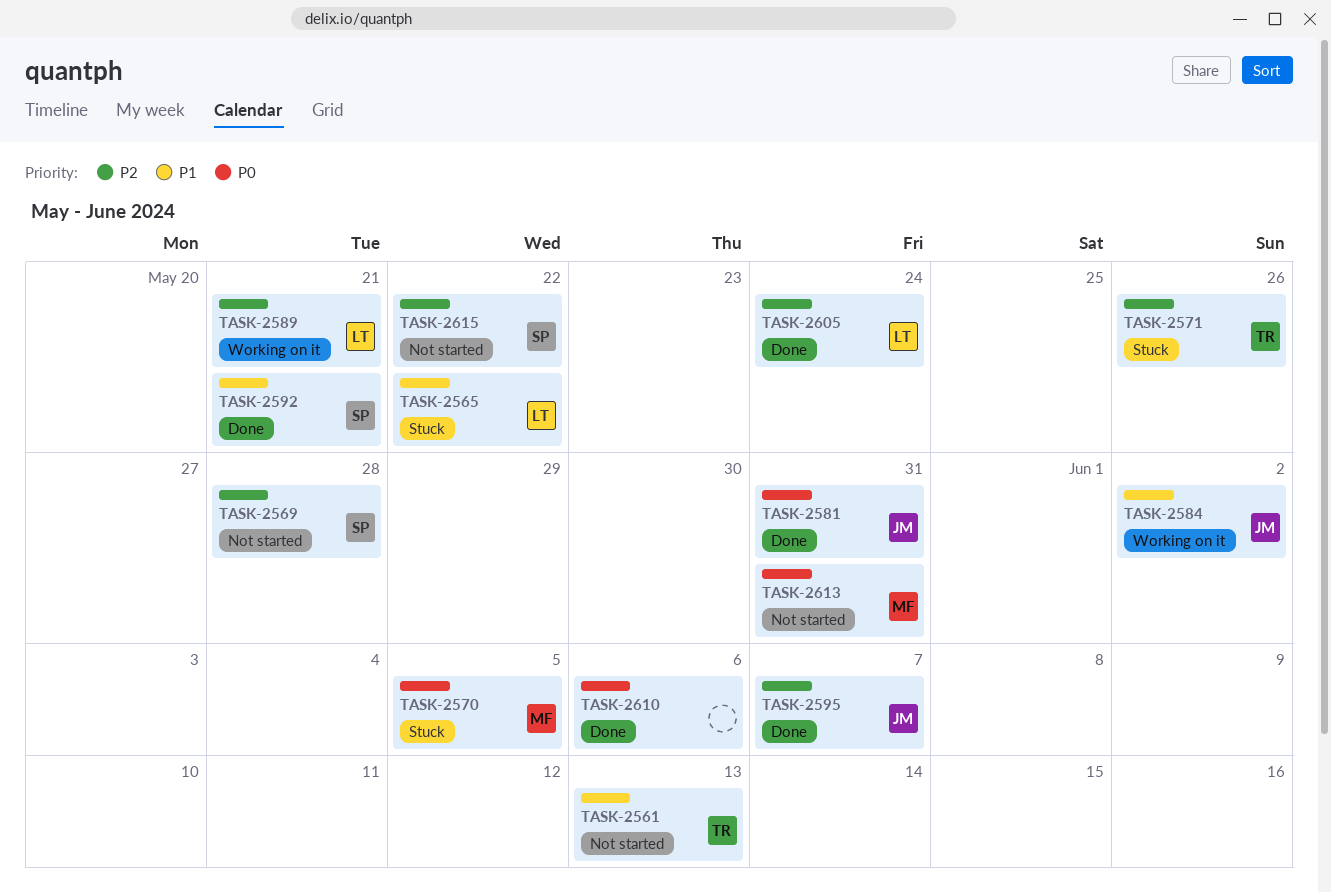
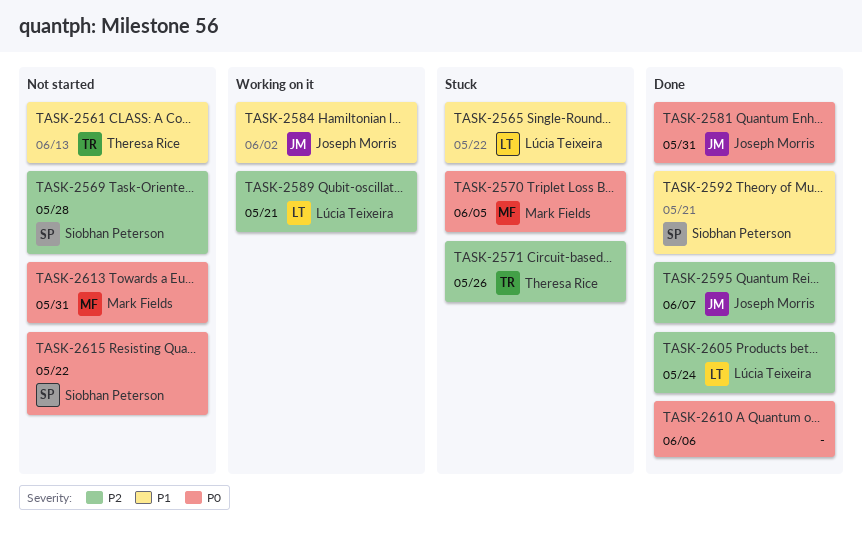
TASK-2615, priority: P2 -> P0

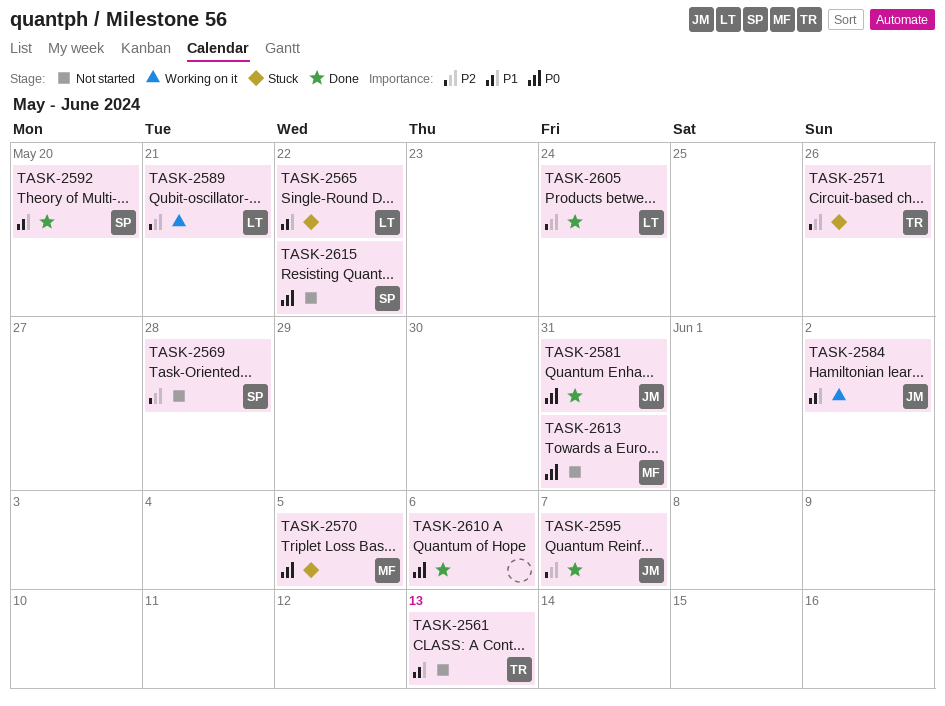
TASK-2592, due: May 21 -> May 20

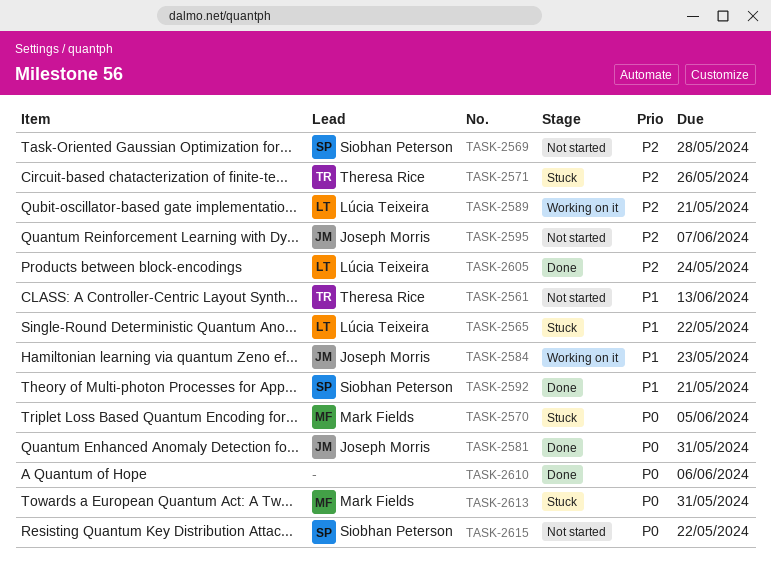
TASK-2584, due: Jun 2 -> May 23
TASK-2592, due: May 20 -> May 21
TASK-2595, status: Done -> Not started
TASK-2613, status: Not started -> Stuck

